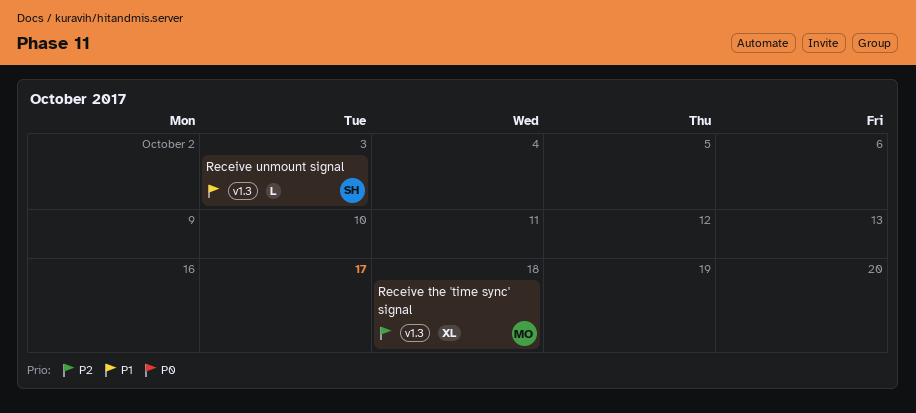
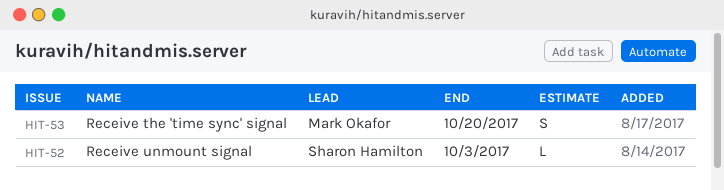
Receive the 'time sync' signal, estimate: XL -> S
Receive the 'time sync' signal, due: Oct 18 -> Oct 20

